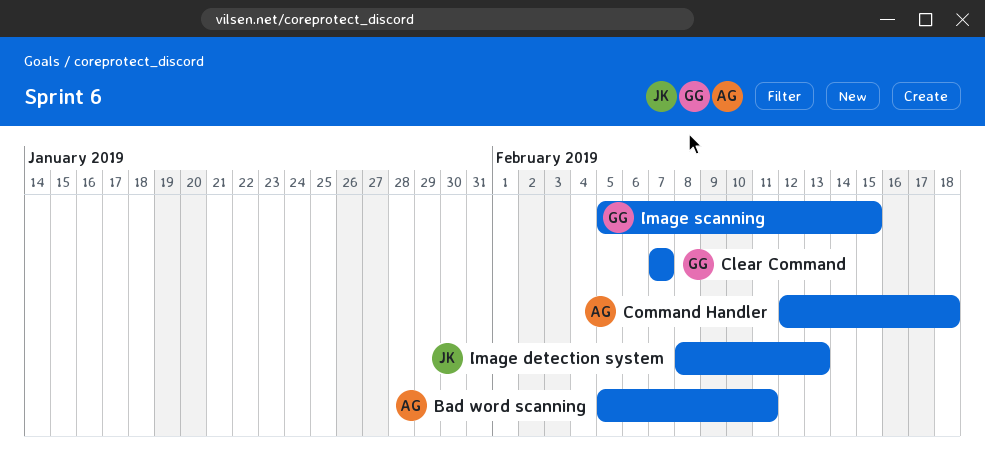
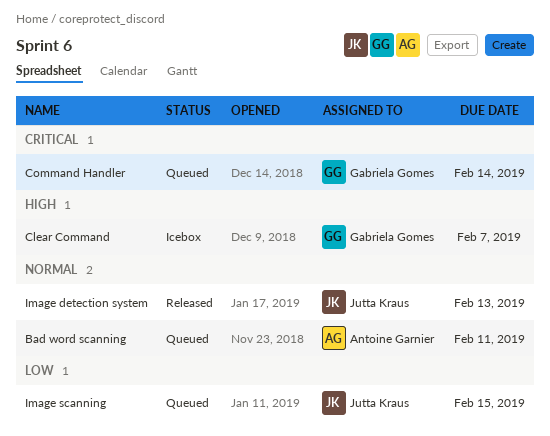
Command Handler, owner: Antoine Garnier -> Gabriela Gomes
Command Handler, due: Feb 18 -> Feb 14
Image scanning, owner: Gabriela Gomes -> Jutta Kraus

